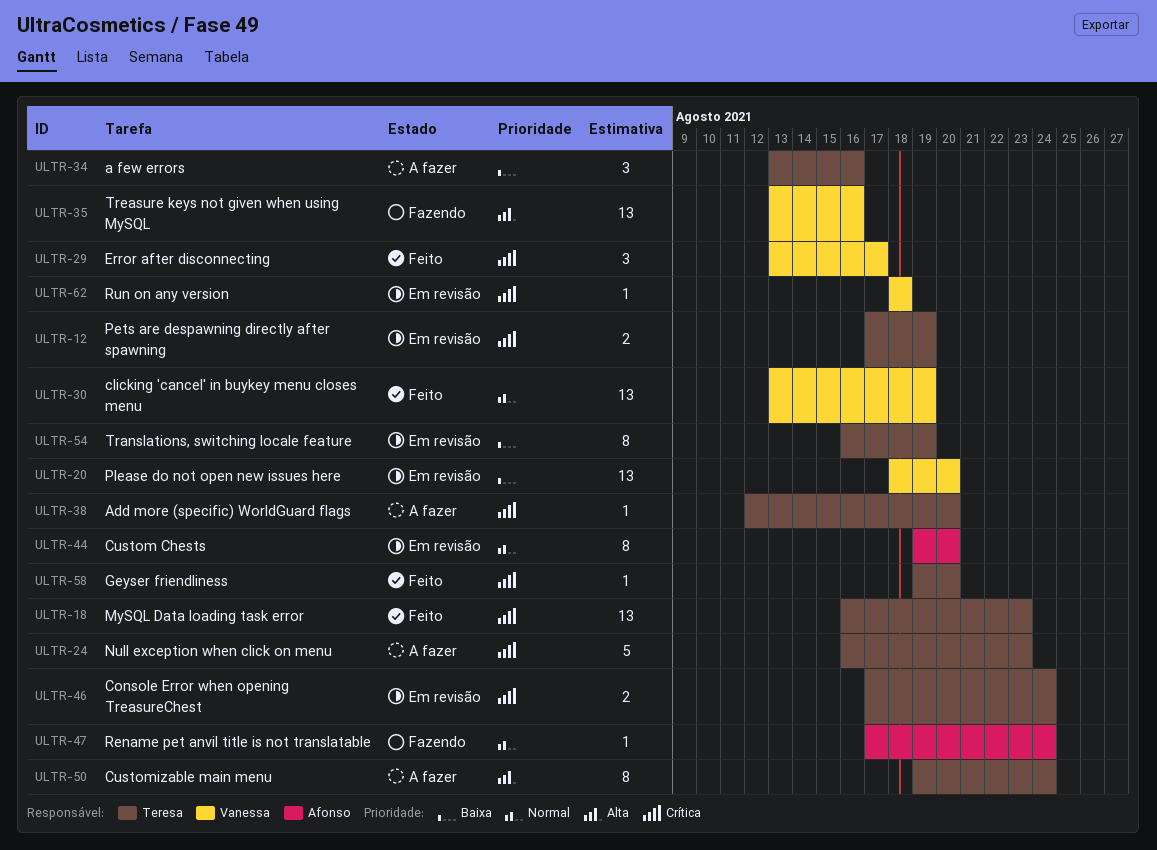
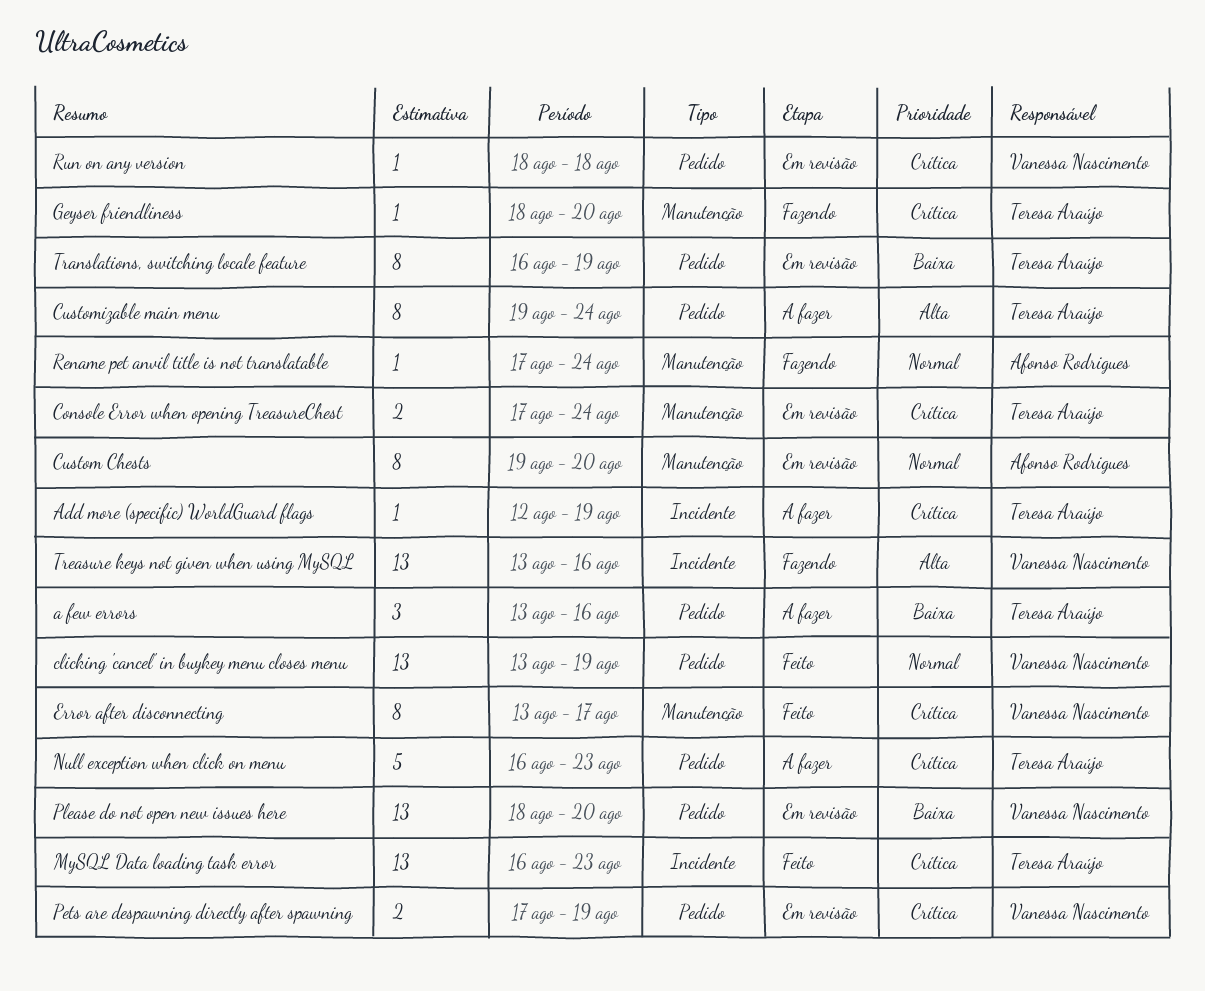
Add more (specific) WorldGuard flags, due: Aug 20 -> Aug 19
Error after disconnecting, estimate: 3 -> 8
Geyser friendliness, status: Feito -> Fazendo
Geyser friendliness, start: Aug 19 -> Aug 18
Pets are despawning directly after spawning, owner: Teresa Araújo -> Vanessa Nascimento

